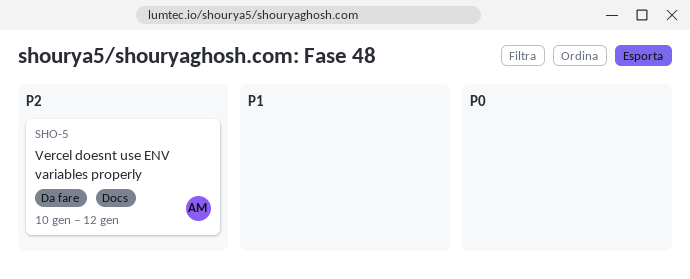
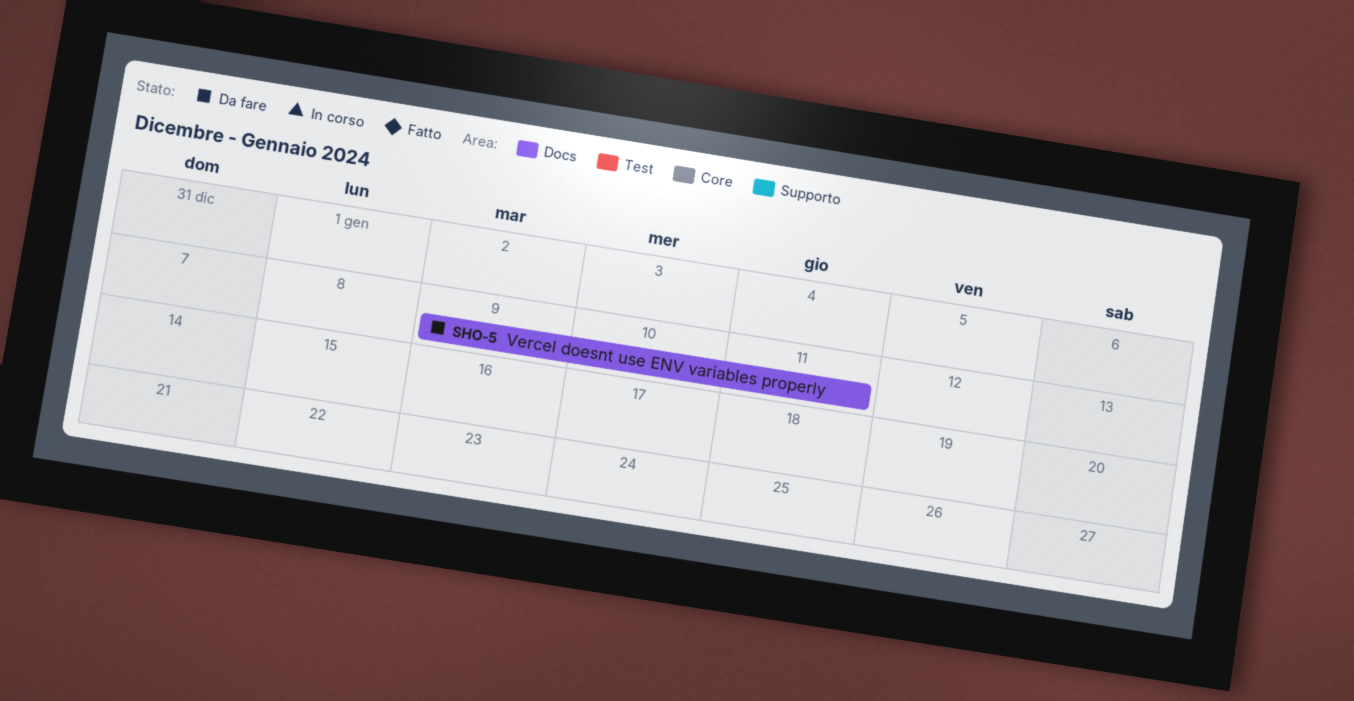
SHO-5, start: Jan 10 -> Jan 9
SHO-5, due: Jan 12 -> Jan 11

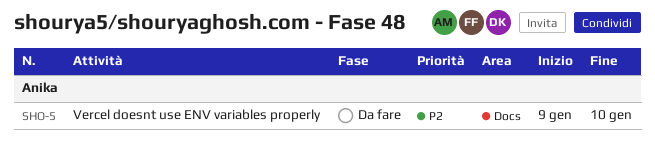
SHO-5, due: Jan 11 -> Jan 10

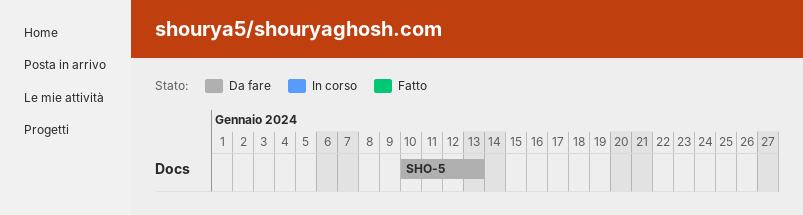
SHO-5, start: Jan 9 -> Jan 10
SHO-5, due: Jan 10 -> Jan 13

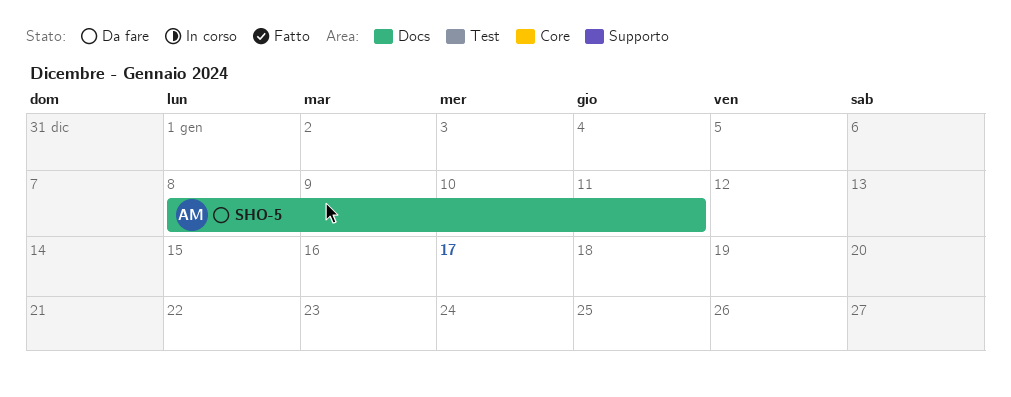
SHO-5, start: Jan 10 -> Jan 8
SHO-5, due: Jan 13 -> Jan 11

